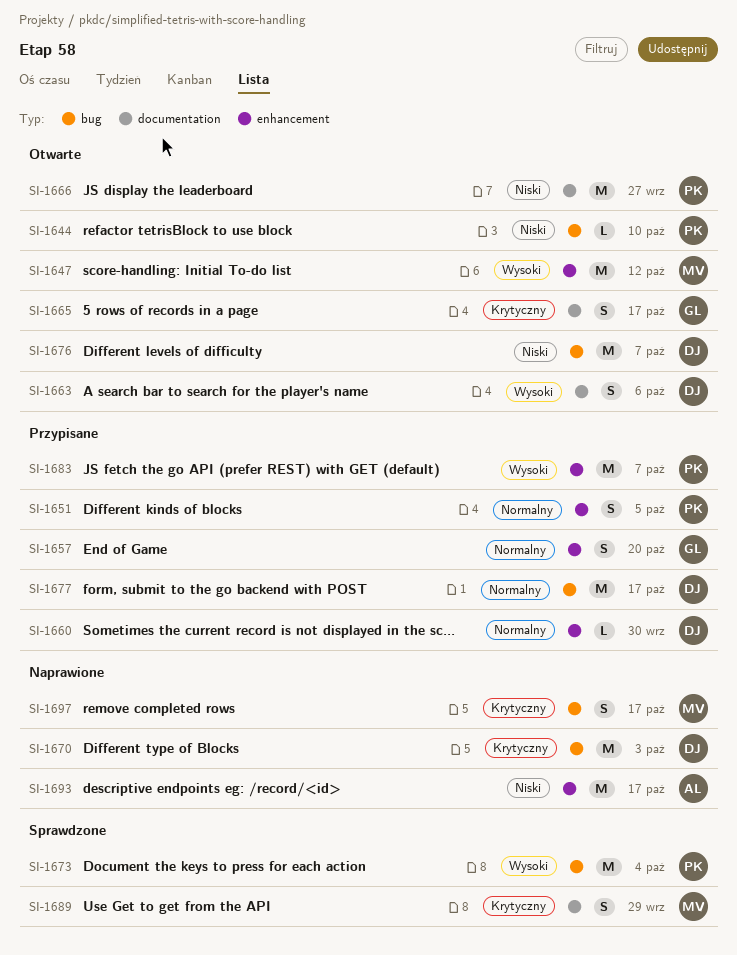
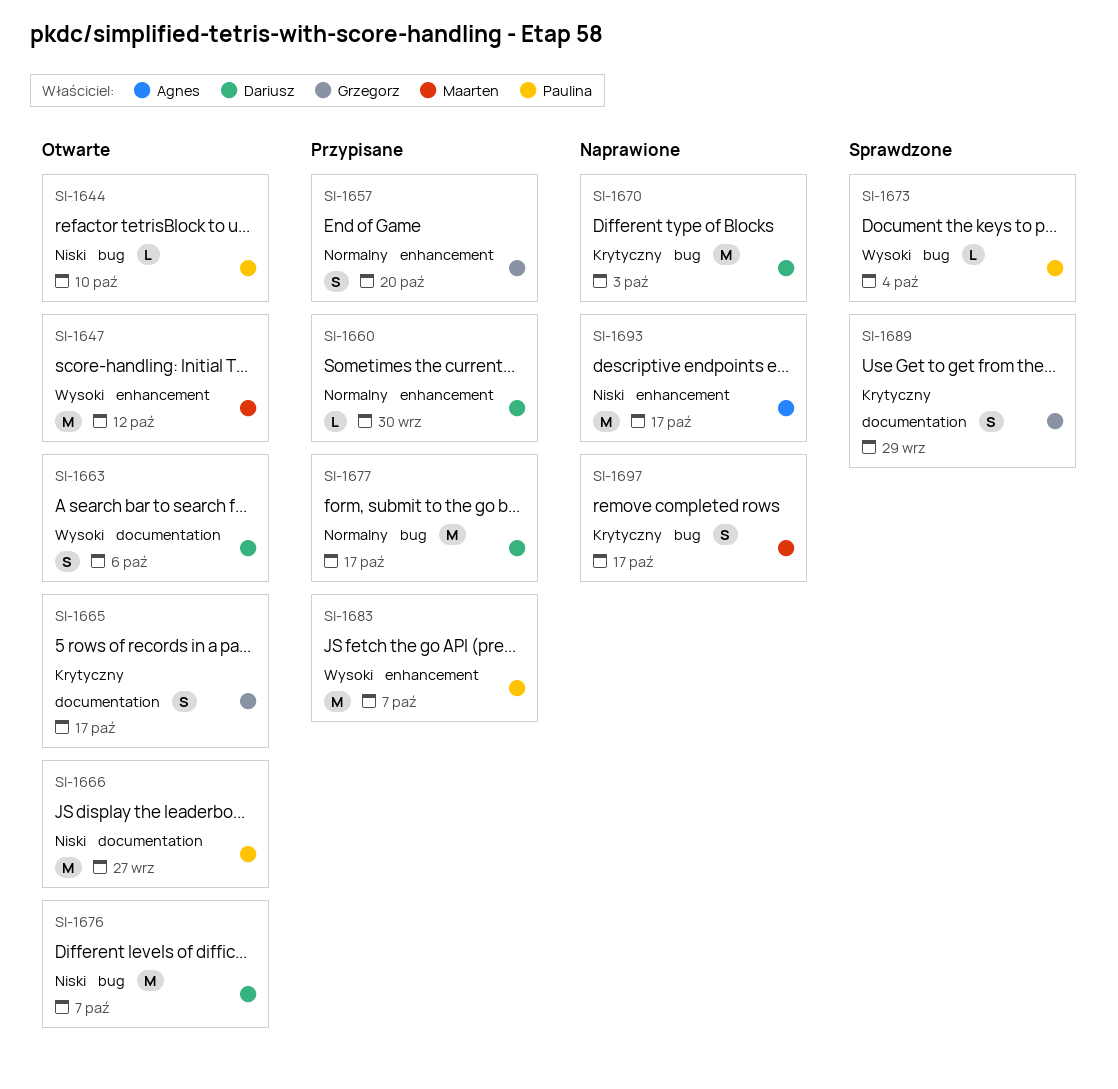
SI-1651: present -> none
SI-1673, estimate: M -> L
SI-1689, owner: Maarten -> Grzegorz

